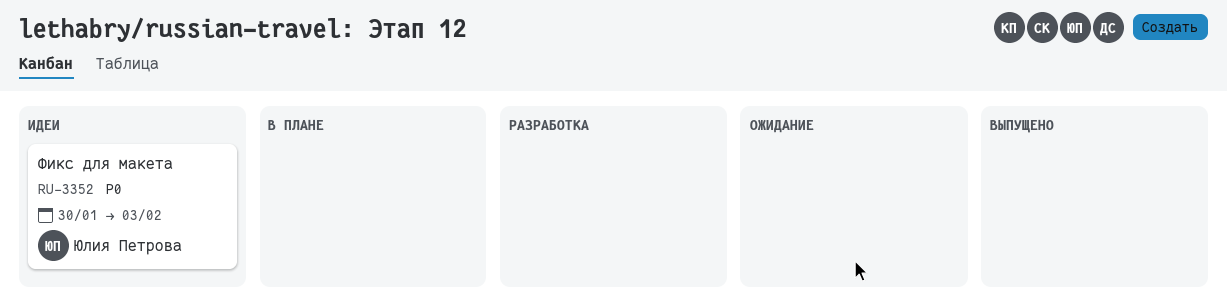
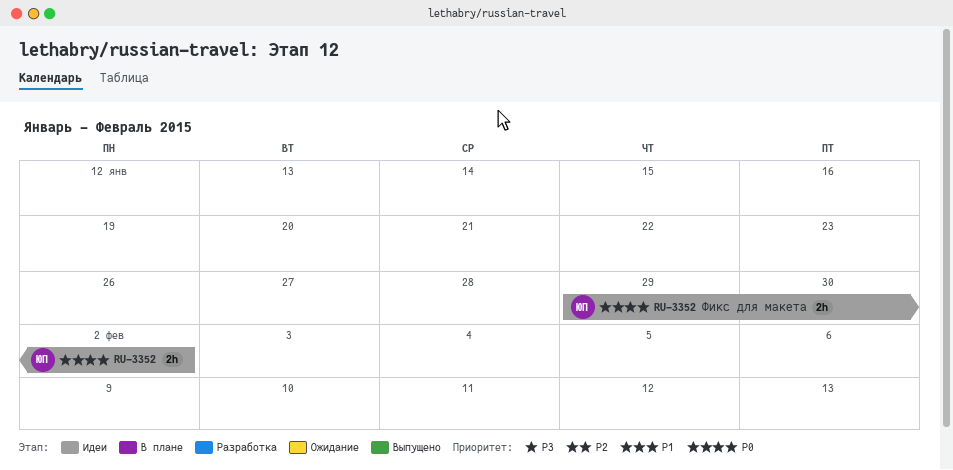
RU-3352, start: Jan 30 -> Jan 29
RU-3352, due: Feb 3 -> Feb 2

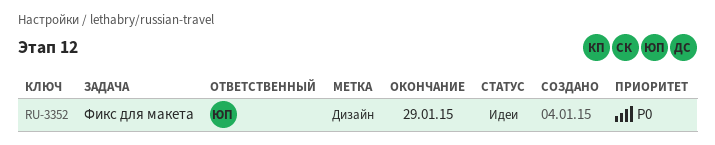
RU-3352, due: Feb 2 -> Jan 29

